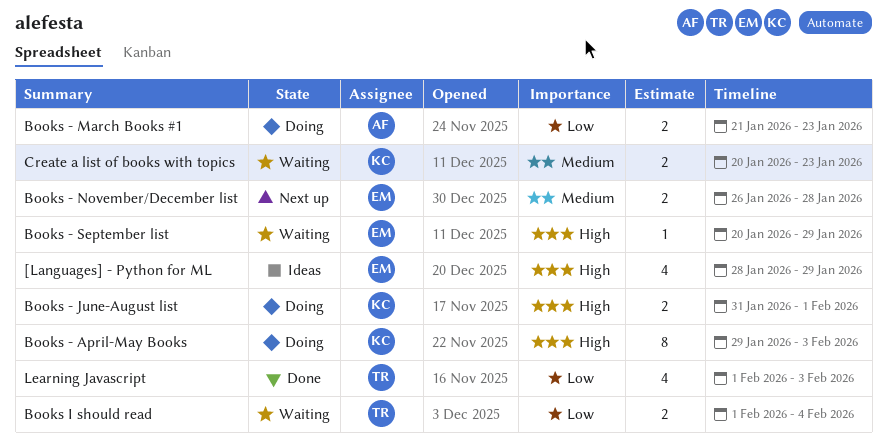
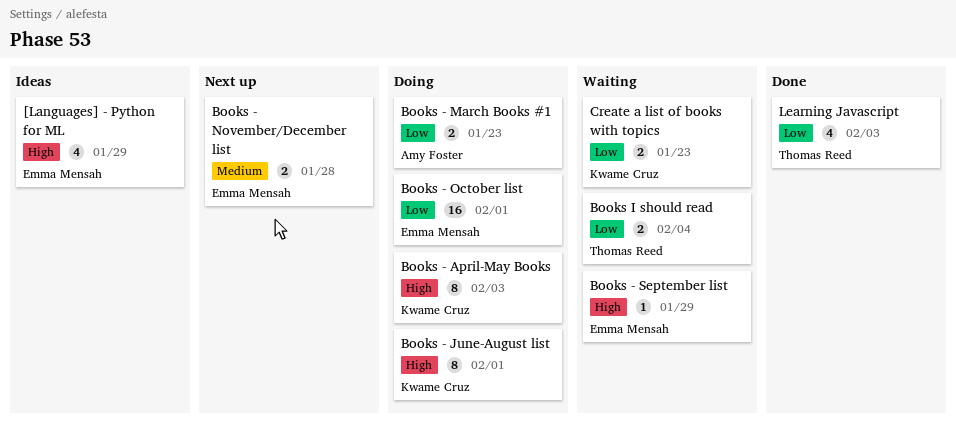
Books - June-August list, estimate: 2 -> 8
Books - October list: none -> present
Create a list of books with topics, priority: Medium -> Low

